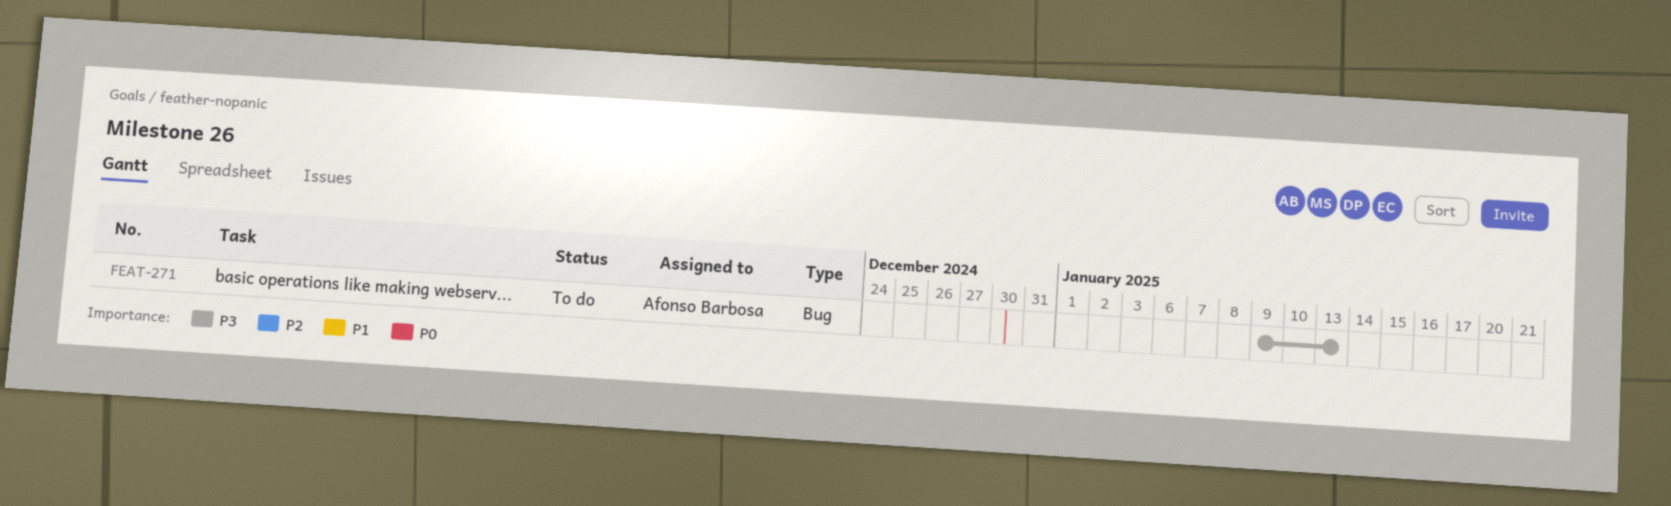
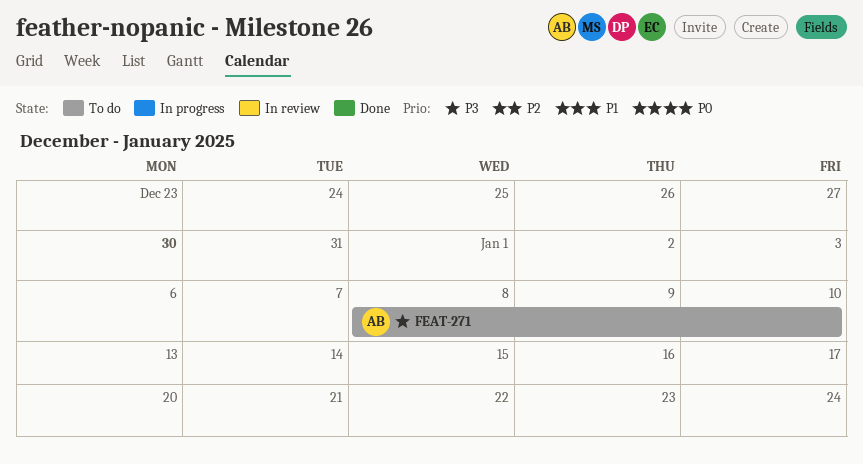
FEAT-271, start: Jan 9 -> Jan 8
FEAT-271, due: Jan 13 -> Jan 10

